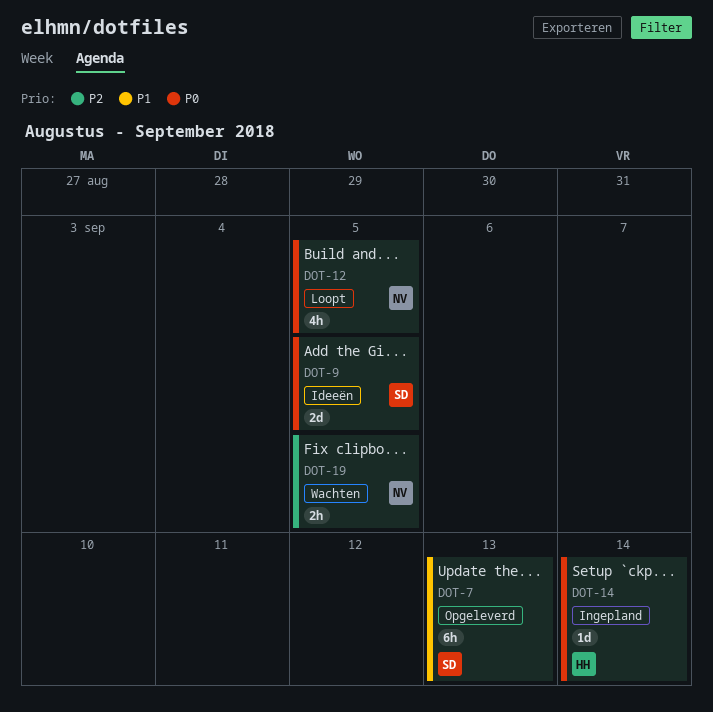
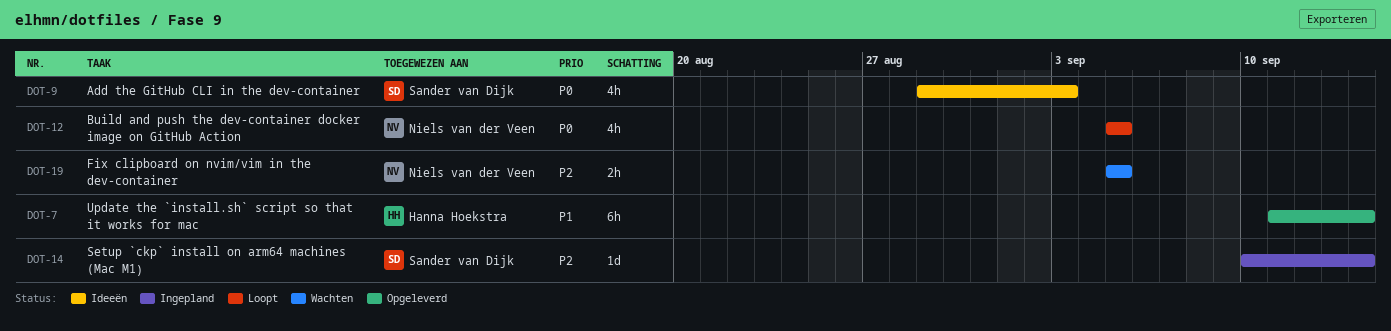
DOT-7, owner: Sander van Dijk -> Hanna Hoekstra
DOT-7, due: Sep 13 -> Sep 14
DOT-9, estimate: 2d -> 4h
DOT-9, due: Sep 5 -> Sep 3
DOT-14, owner: Hanna Hoekstra -> Sander van Dijk
DOT-14, priority: P0 -> P2

